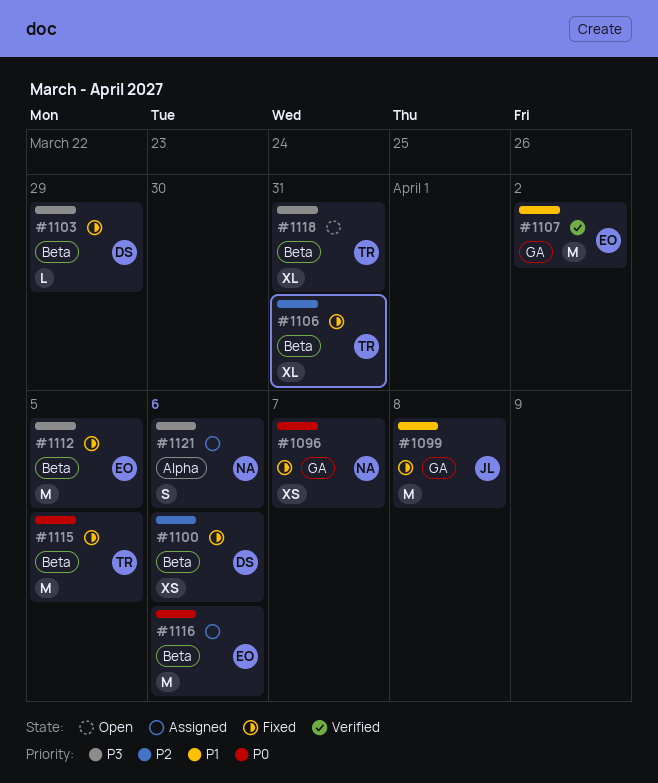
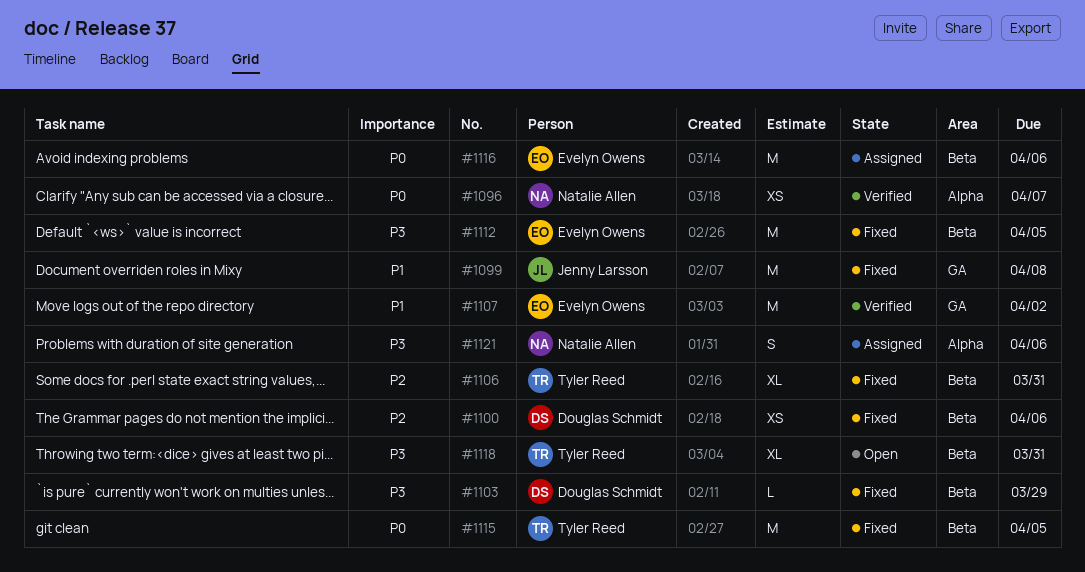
#1096, status: Fixed -> Verified
#1096, label: GA -> Alpha

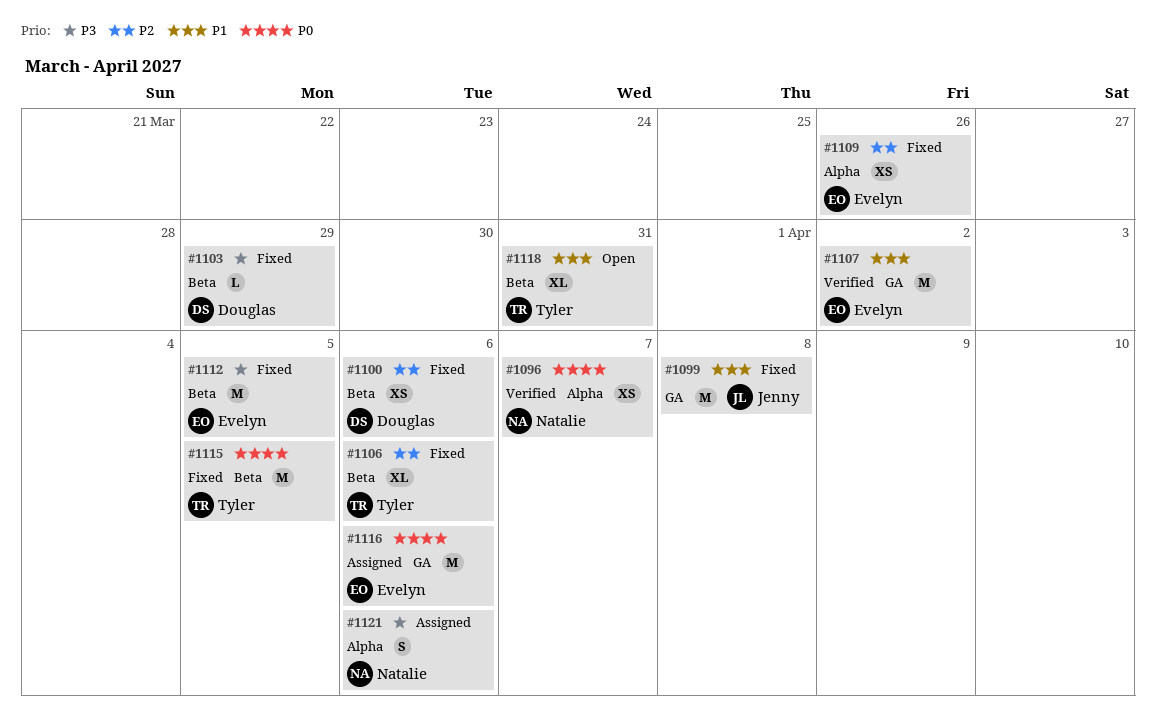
#1106, due: Mar 31 -> Apr 6
#1109: none -> present
#1116, label: Beta -> GA
#1118, priority: P3 -> P1

